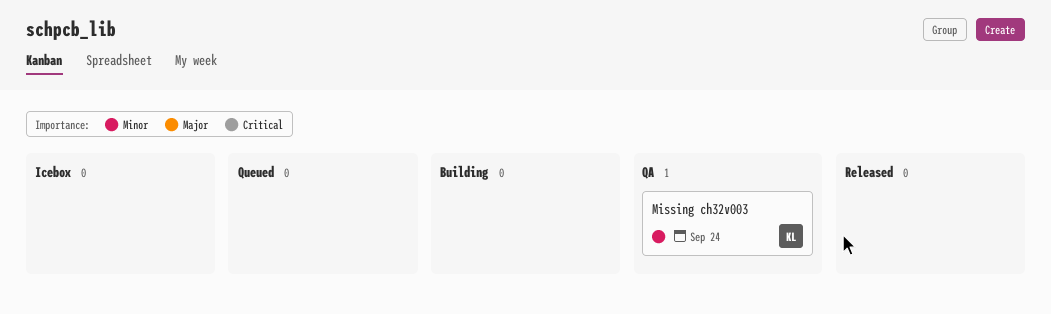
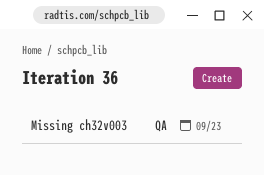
Missing ch32v003, due: Sep 24 -> Sep 23

